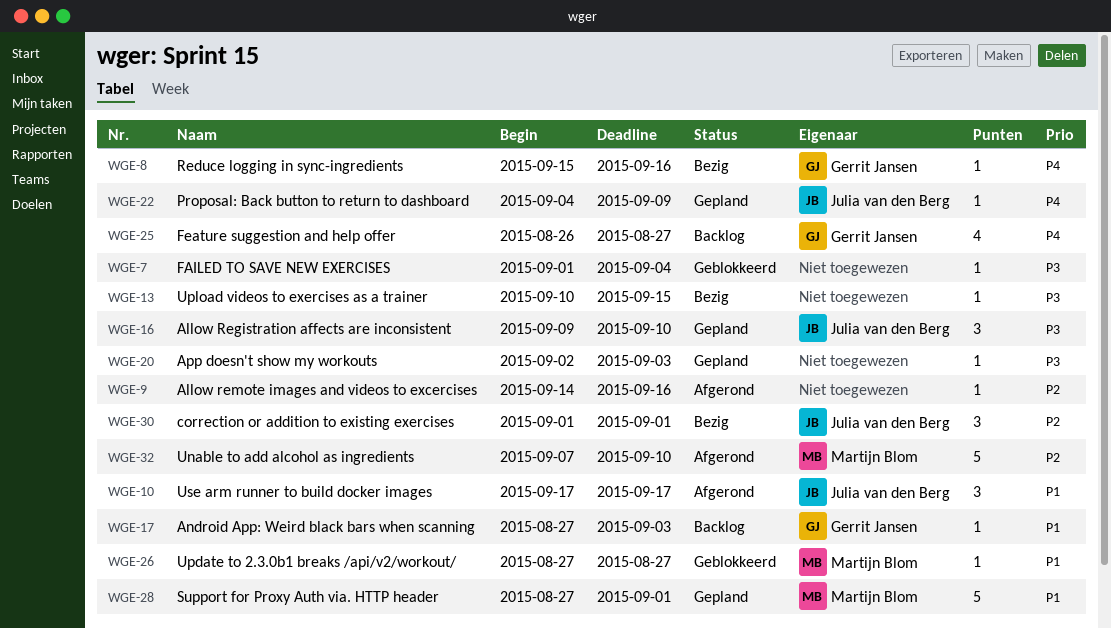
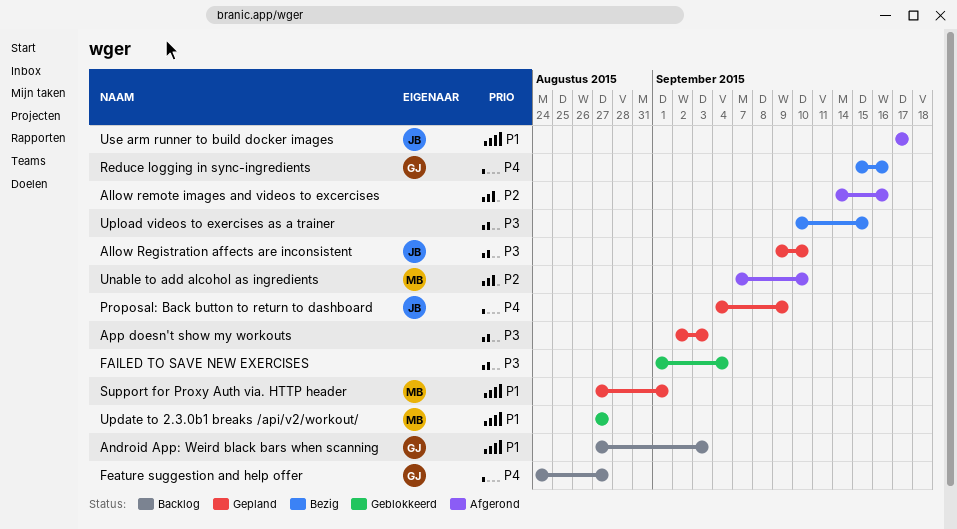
correction or addition to existing exercises: present -> none
Feature suggestion and help offer, start: Aug 26 -> Aug 24

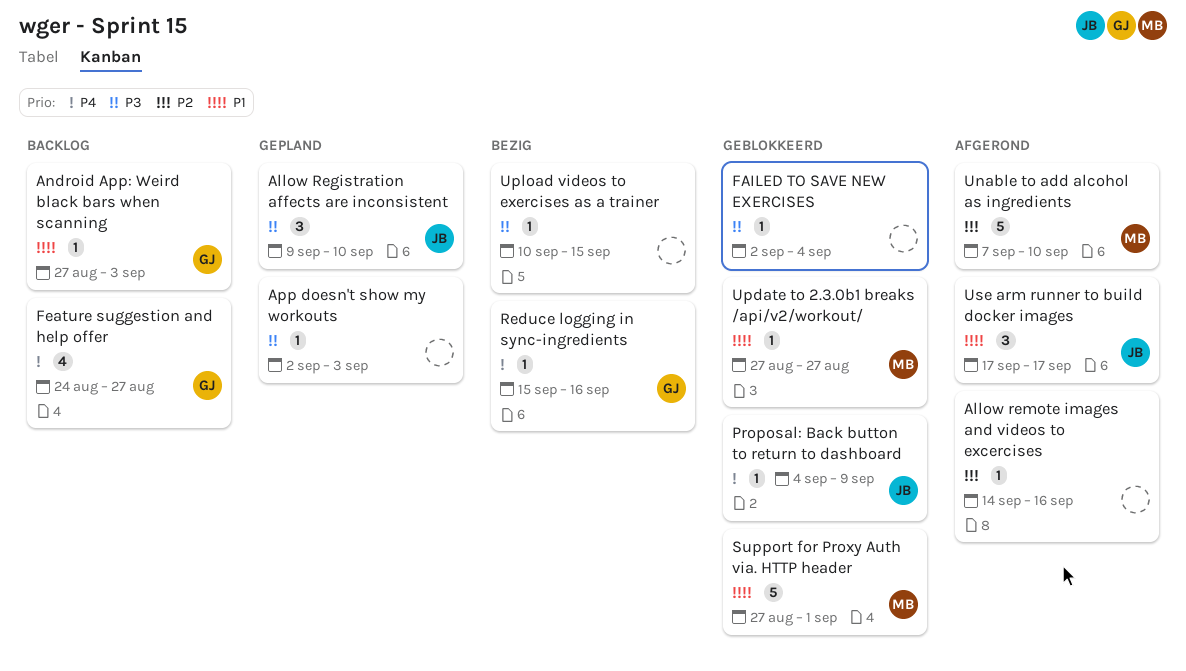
FAILED TO SAVE NEW EXERCISES, start: Sep 1 -> Sep 2
Proposal: Back button to return to dashboard, status: Gepland -> Geblokkeerd
Support for Proxy Auth via. HTTP header, status: Gepland -> Geblokkeerd

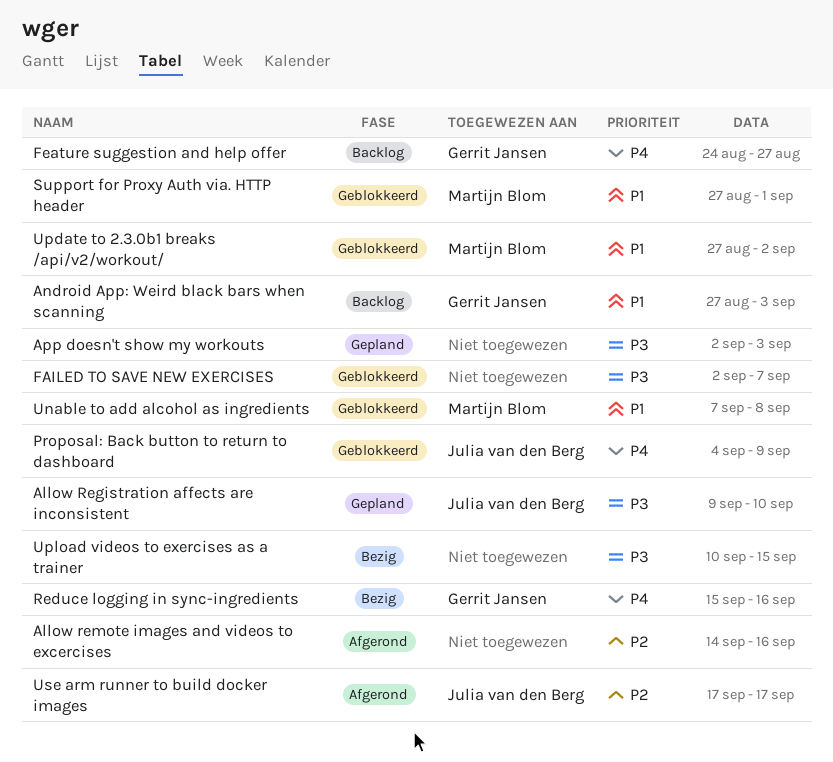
FAILED TO SAVE NEW EXERCISES, due: Sep 4 -> Sep 7
Unable to add alcohol as ingredients, status: Afgerond -> Geblokkeerd
Unable to add alcohol as ingredients, priority: P2 -> P1
Unable to add alcohol as ingredients, due: Sep 10 -> Sep 8
Update to 2.3.0b1 breaks /api/v2/workout/, due: Aug 27 -> Sep 2
Use arm runner to build docker images, priority: P1 -> P2

